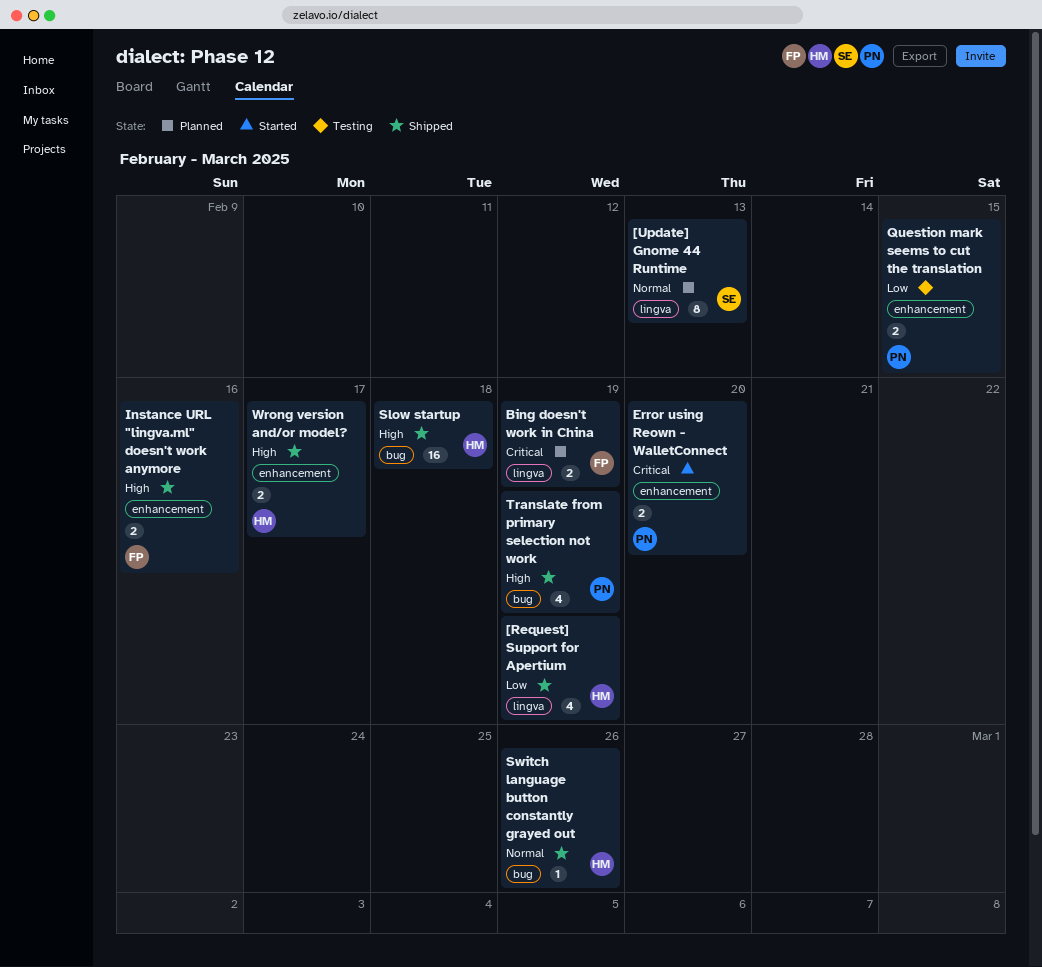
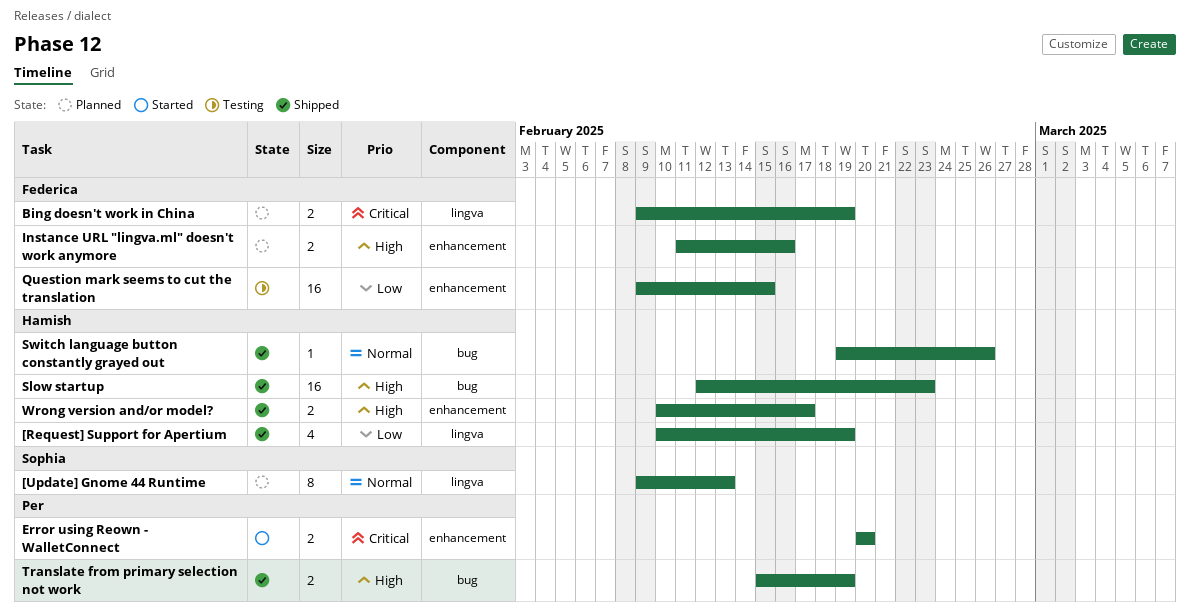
Instance URL "lingva.ml" doesn't work anymore, status: Shipped -> Planned
Question mark seems to cut the translation, owner: Per -> Federica
Question mark seems to cut the translation, estimate: 2 -> 16
Slow startup, due: Feb 18 -> Feb 23
Translate from primary selection not work, estimate: 4 -> 2

